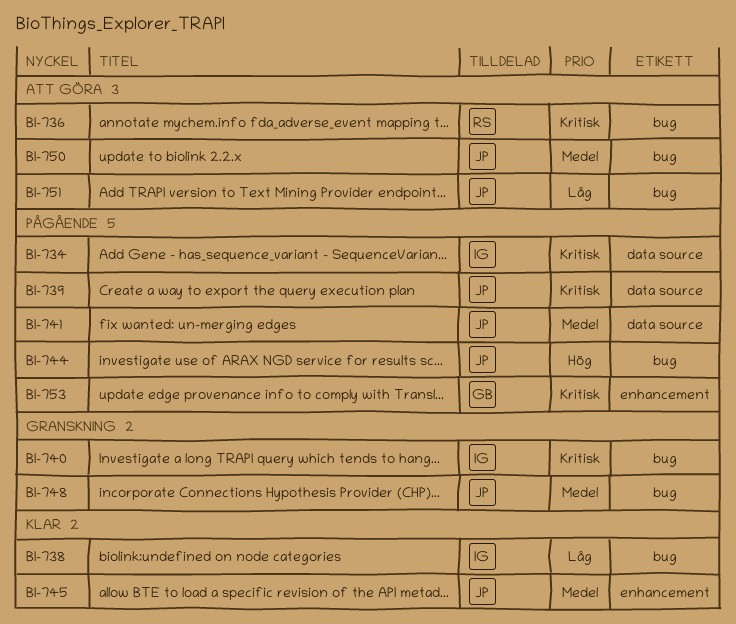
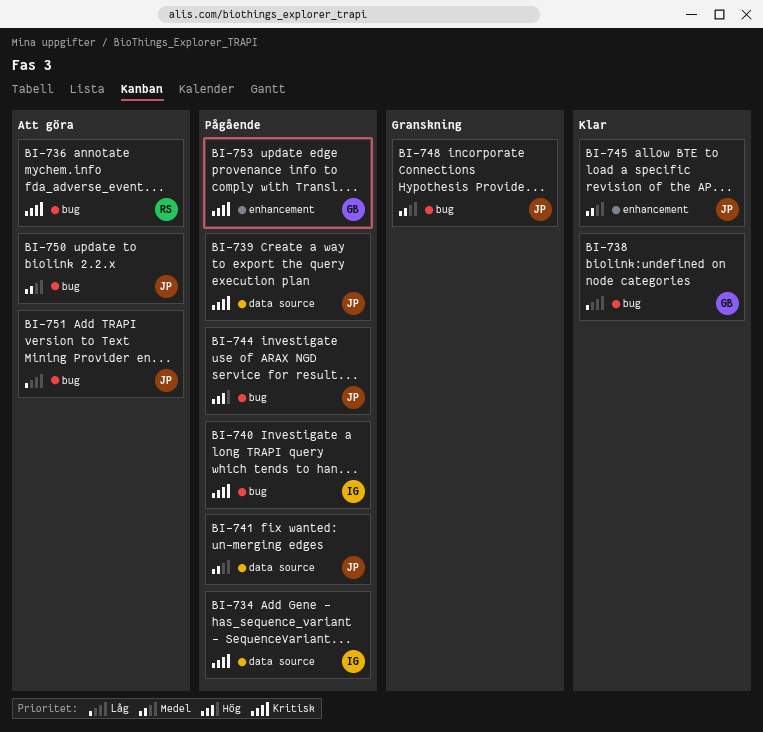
BI-738, owner: IG -> GB
BI-740, status: Granskning -> Pågående

